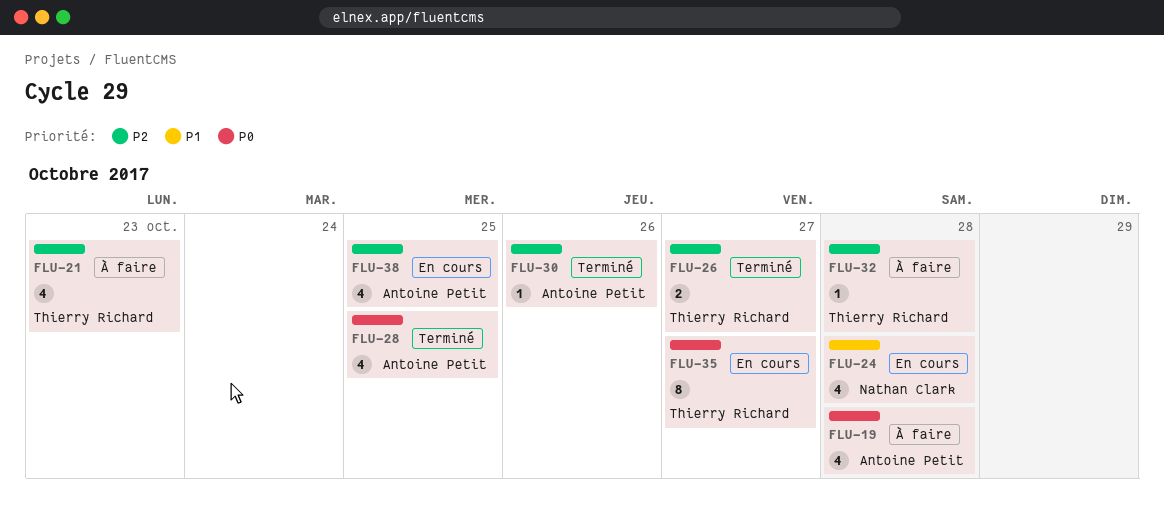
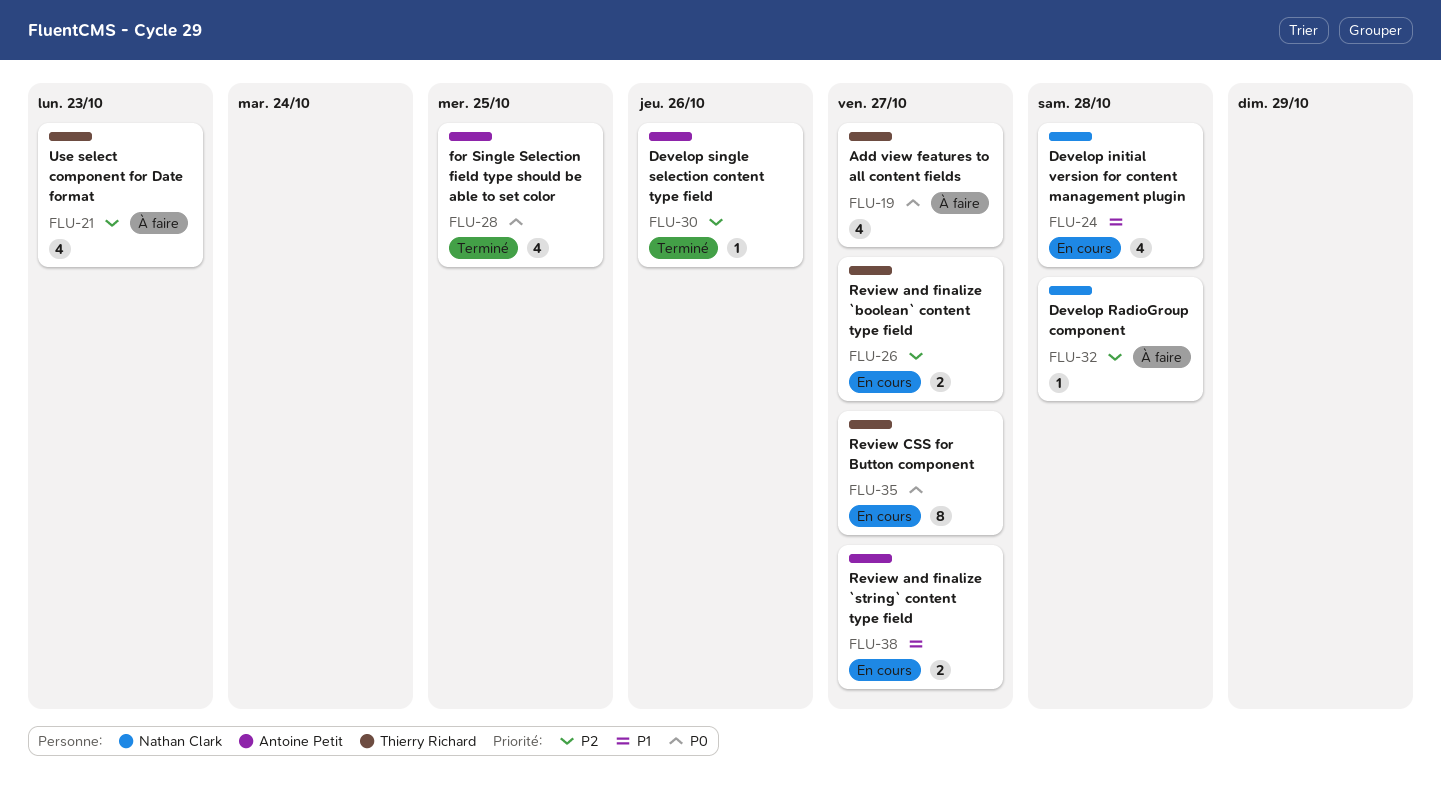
FLU-19, owner: Antoine Petit -> Thierry Richard
FLU-19, due: Oct 28 -> Oct 27
FLU-26, status: Terminé -> En cours
FLU-32, owner: Thierry Richard -> Nathan Clark
FLU-38, priority: P2 -> P1
FLU-38, estimate: 4 -> 2
FLU-38, due: Oct 25 -> Oct 27

